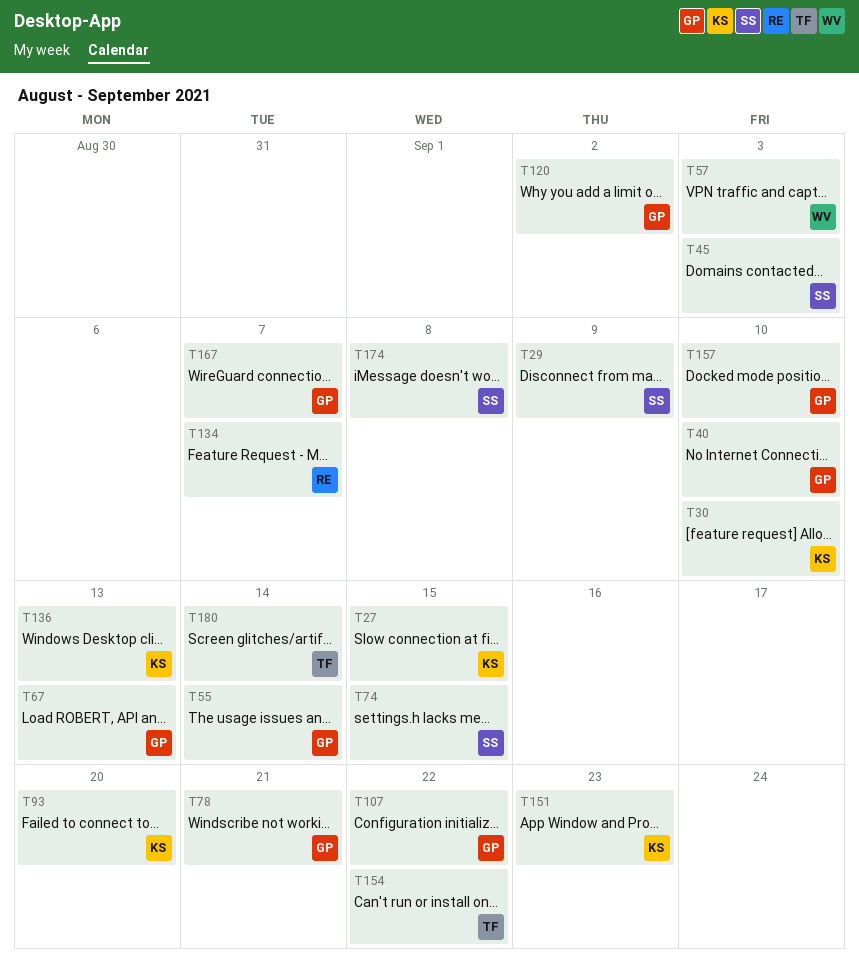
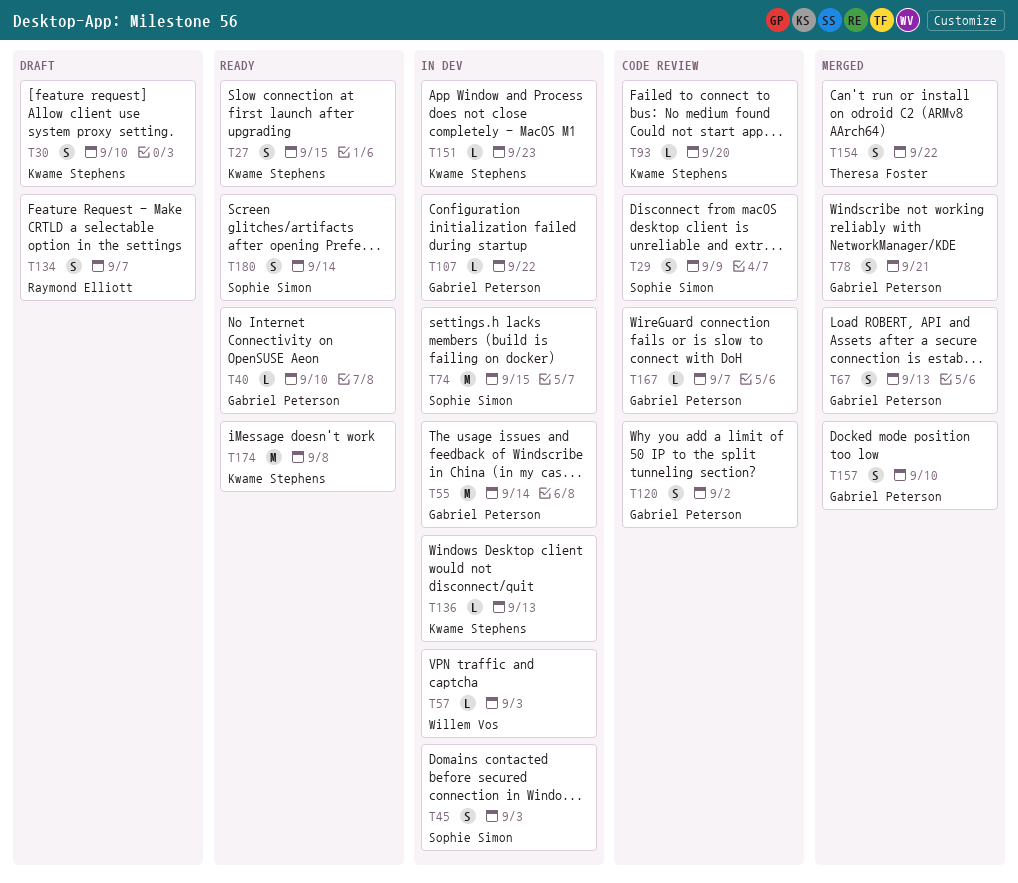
T174, owner: Sophie Simon -> Kwame Stephens
T180, owner: Theresa Foster -> Sophie Simon

